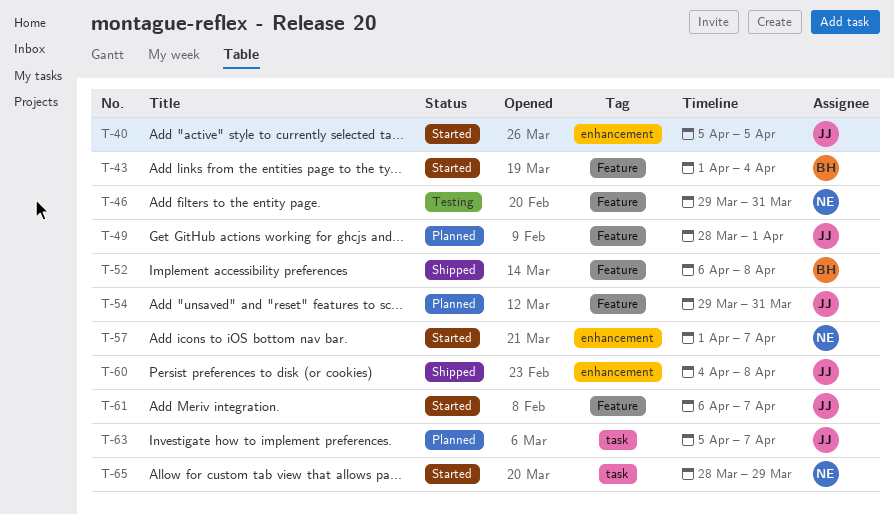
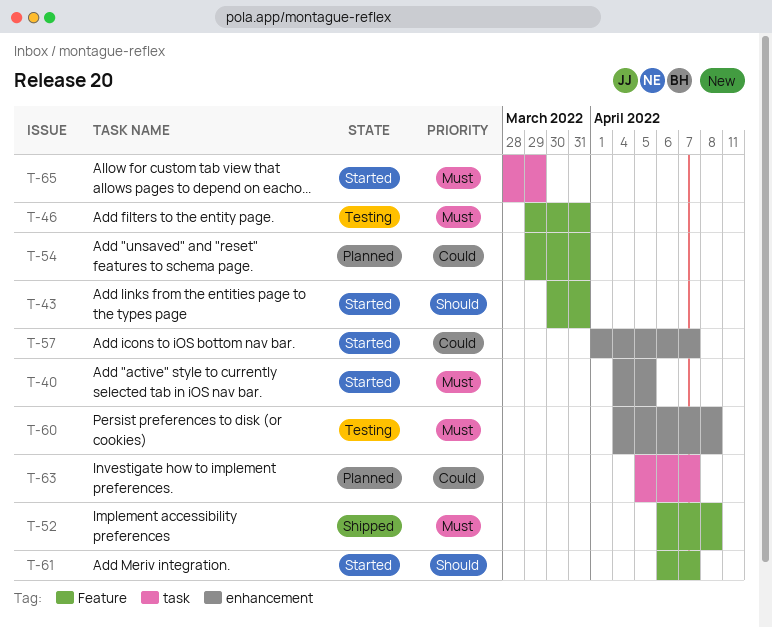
T-40, start: Apr 5 -> Apr 4
T-43, start: Apr 1 -> Mar 30
T-43, due: Apr 4 -> Mar 31
T-49: present -> none
T-60, status: Shipped -> Testing

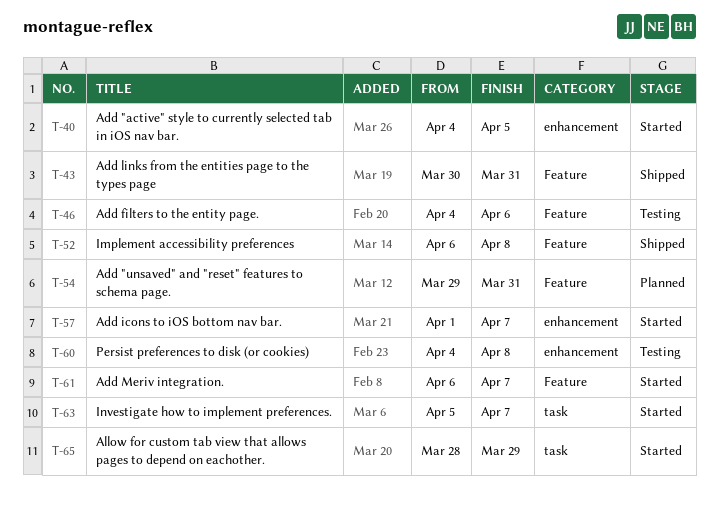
T-43, status: Started -> Shipped
T-46, start: Mar 29 -> Apr 4
T-46, due: Mar 31 -> Apr 6
T-63, status: Planned -> Started

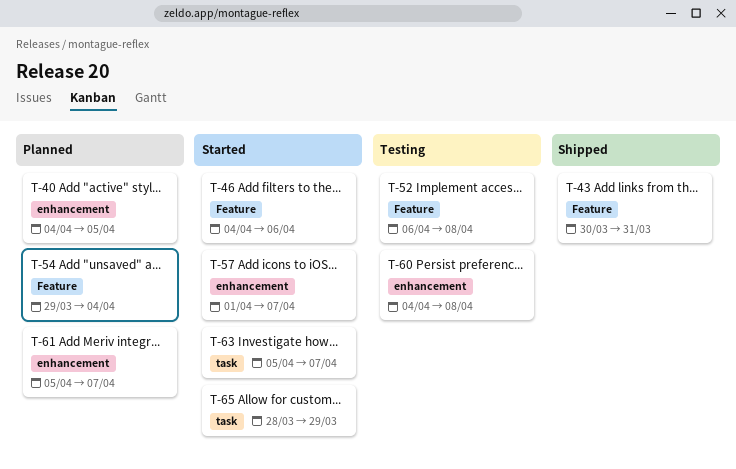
T-40, status: Started -> Planned
T-46, status: Testing -> Started
T-52, status: Shipped -> Testing
T-54, due: Mar 31 -> Apr 4
T-61, status: Started -> Planned
T-61, label: Feature -> enhancement
T-61, start: Apr 6 -> Apr 5

